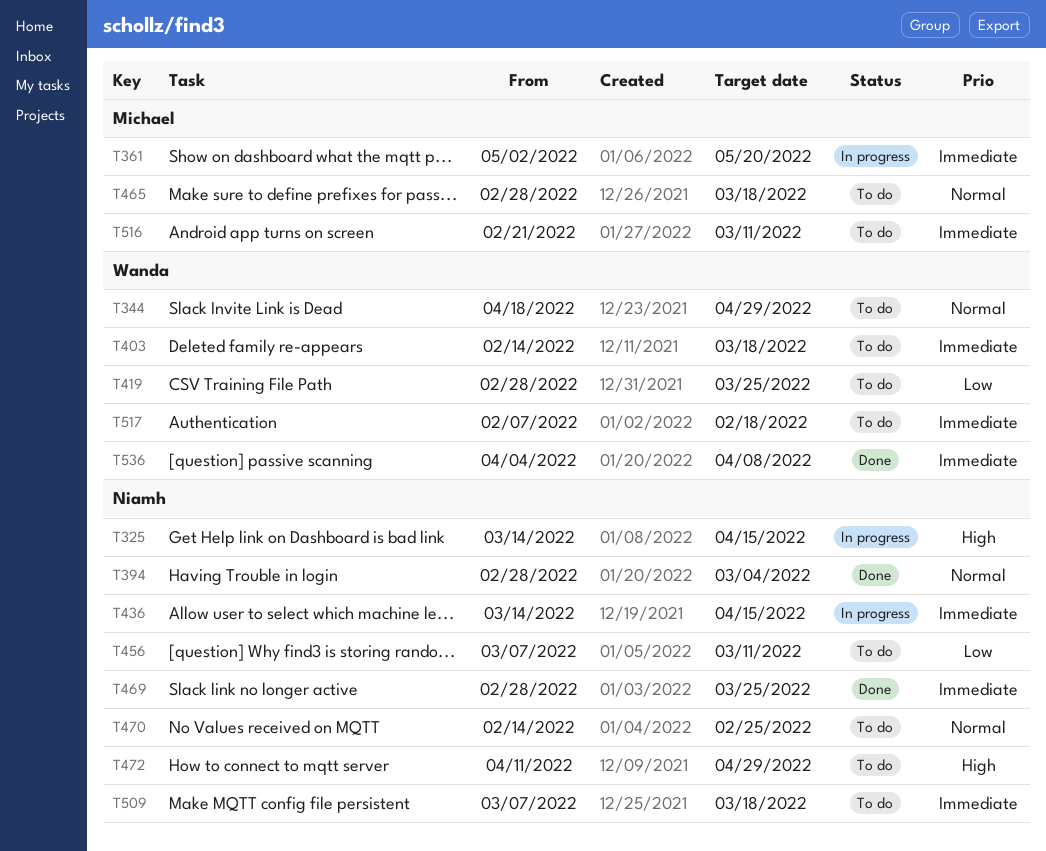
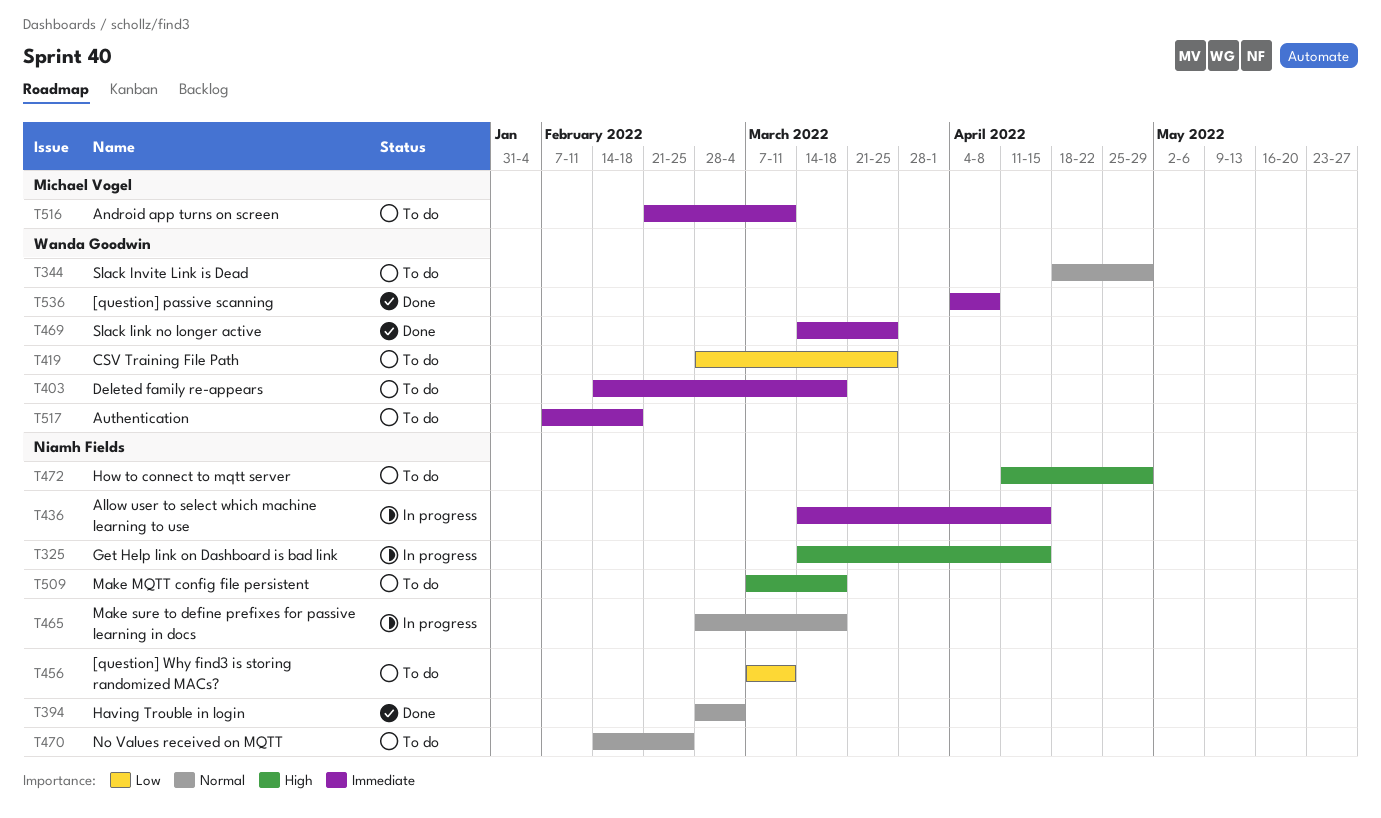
T361: present -> none
T465, status: To do -> In progress
T465, owner: Michael Vogel -> Niamh Fields
T469, owner: Niamh Fields -> Wanda Goodwin
T469, start: Feb 28 -> Mar 14
T509, priority: Immediate -> High

